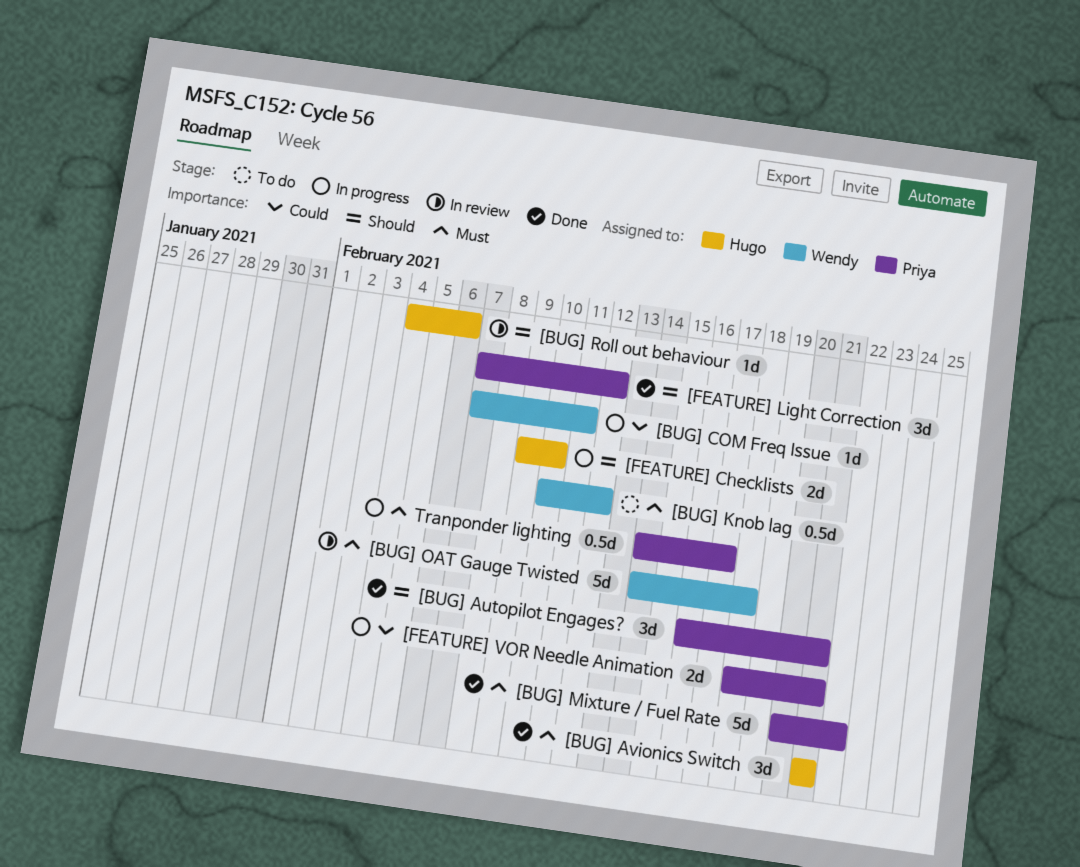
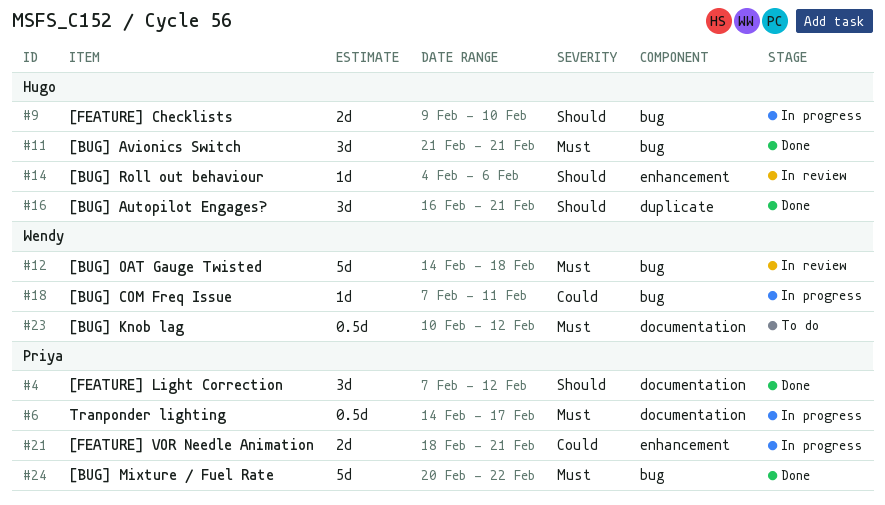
[BUG] Autopilot Engages?, owner: Priya -> Hugo

